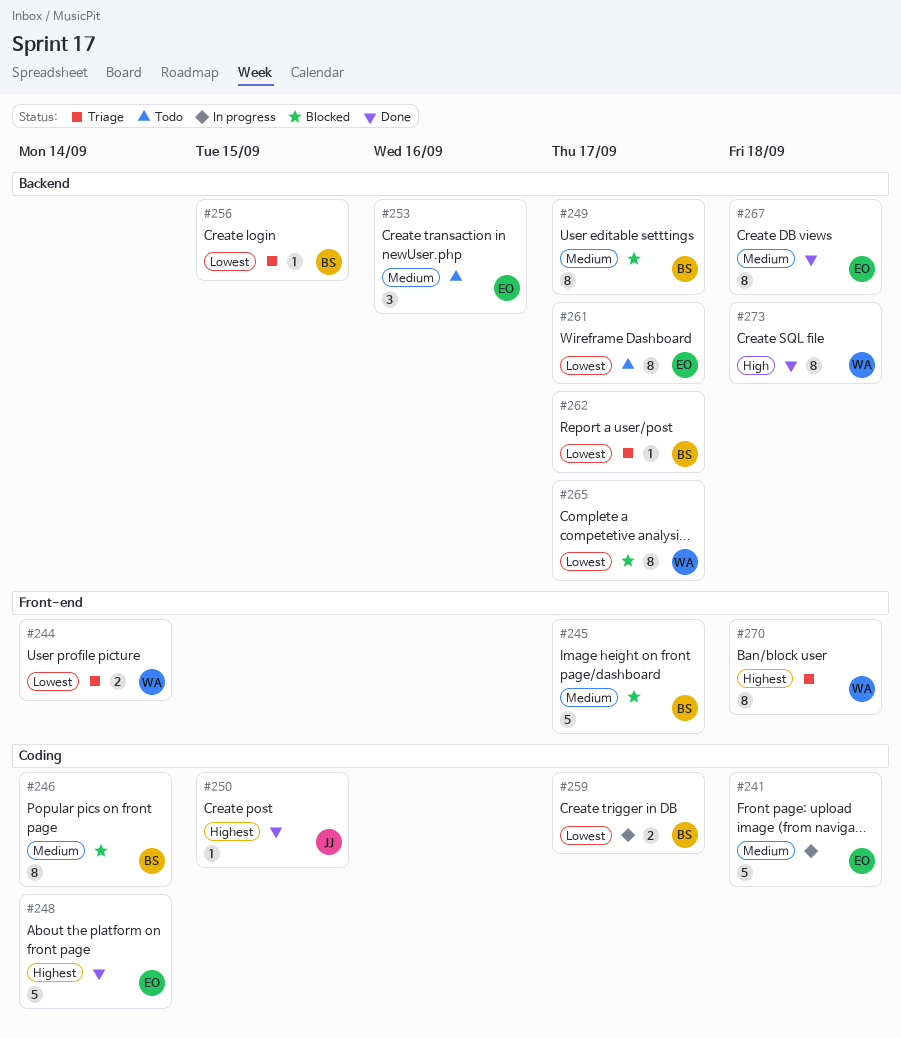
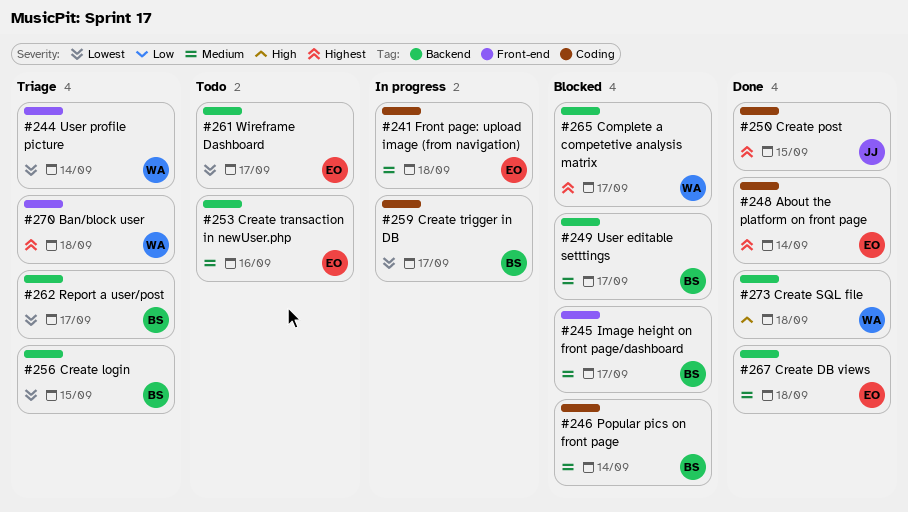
#265, priority: Lowest -> Highest

